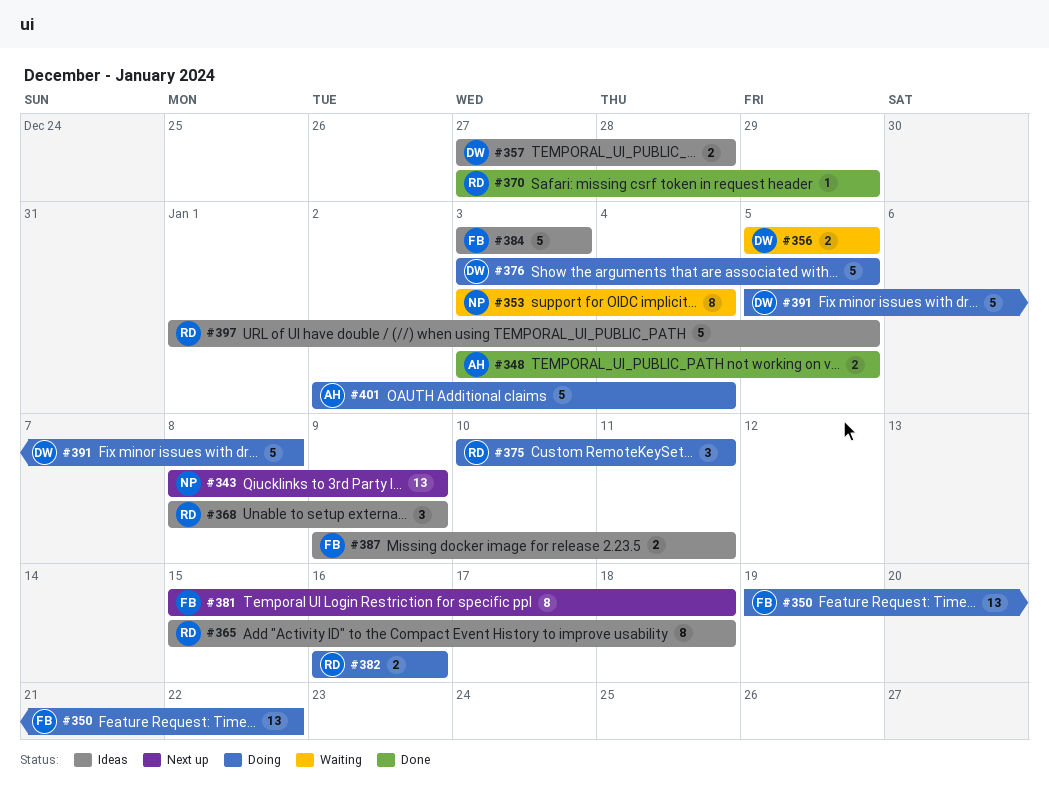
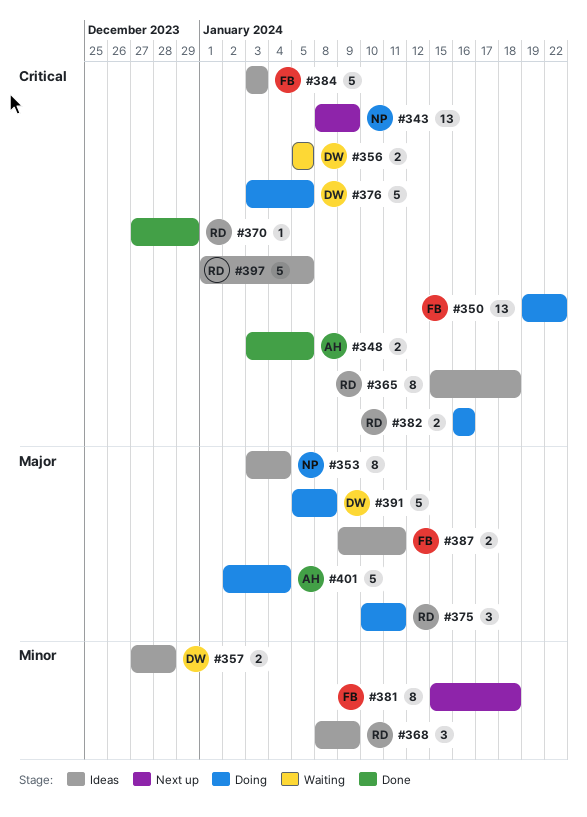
#353, status: Waiting -> Ideas

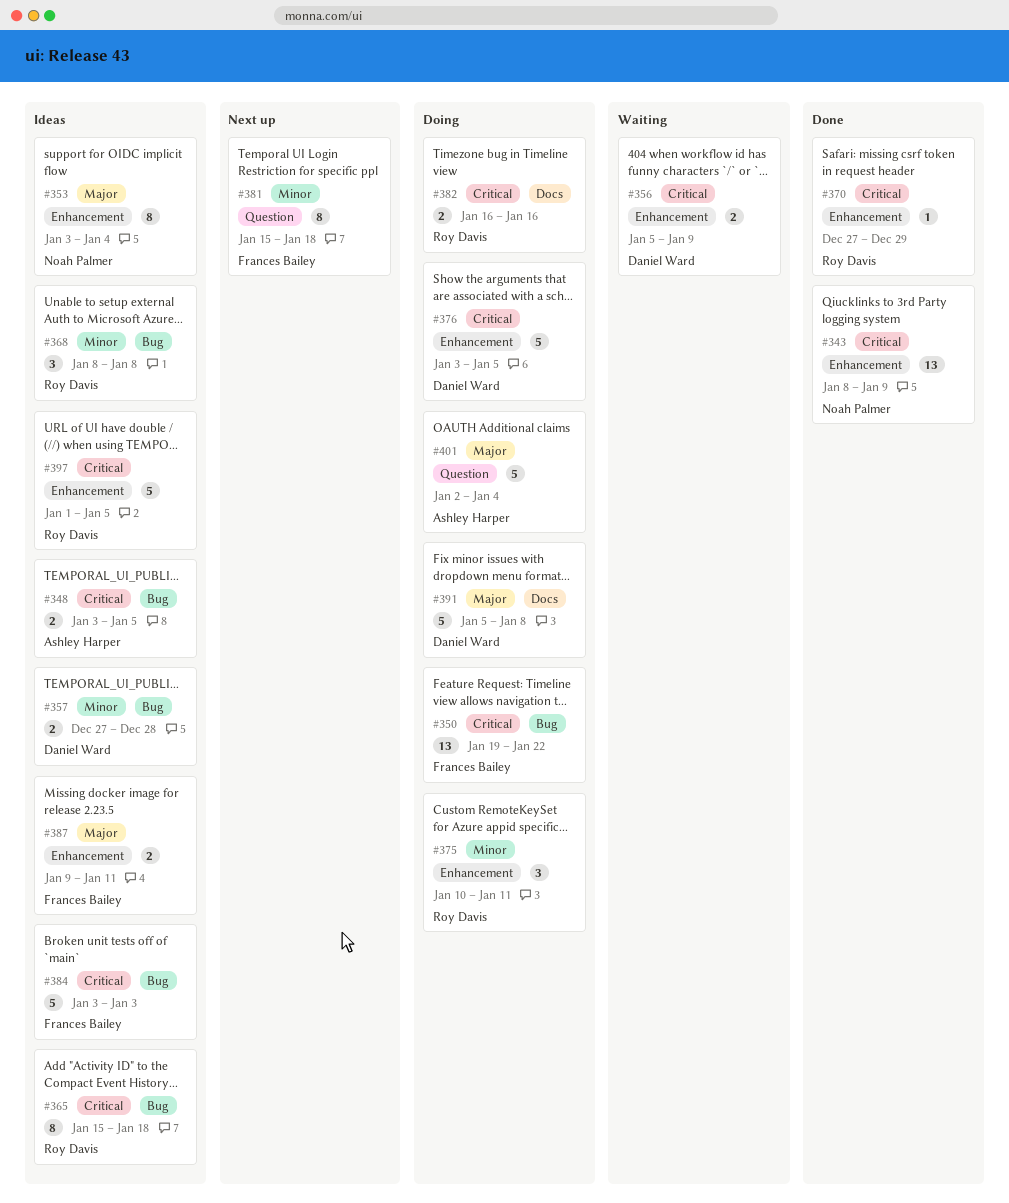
#343, status: Next up -> Done
#348, status: Done -> Ideas
#356, due: Jan 5 -> Jan 9
#368, due: Jan 9 -> Jan 8
#375, priority: Major -> Minor

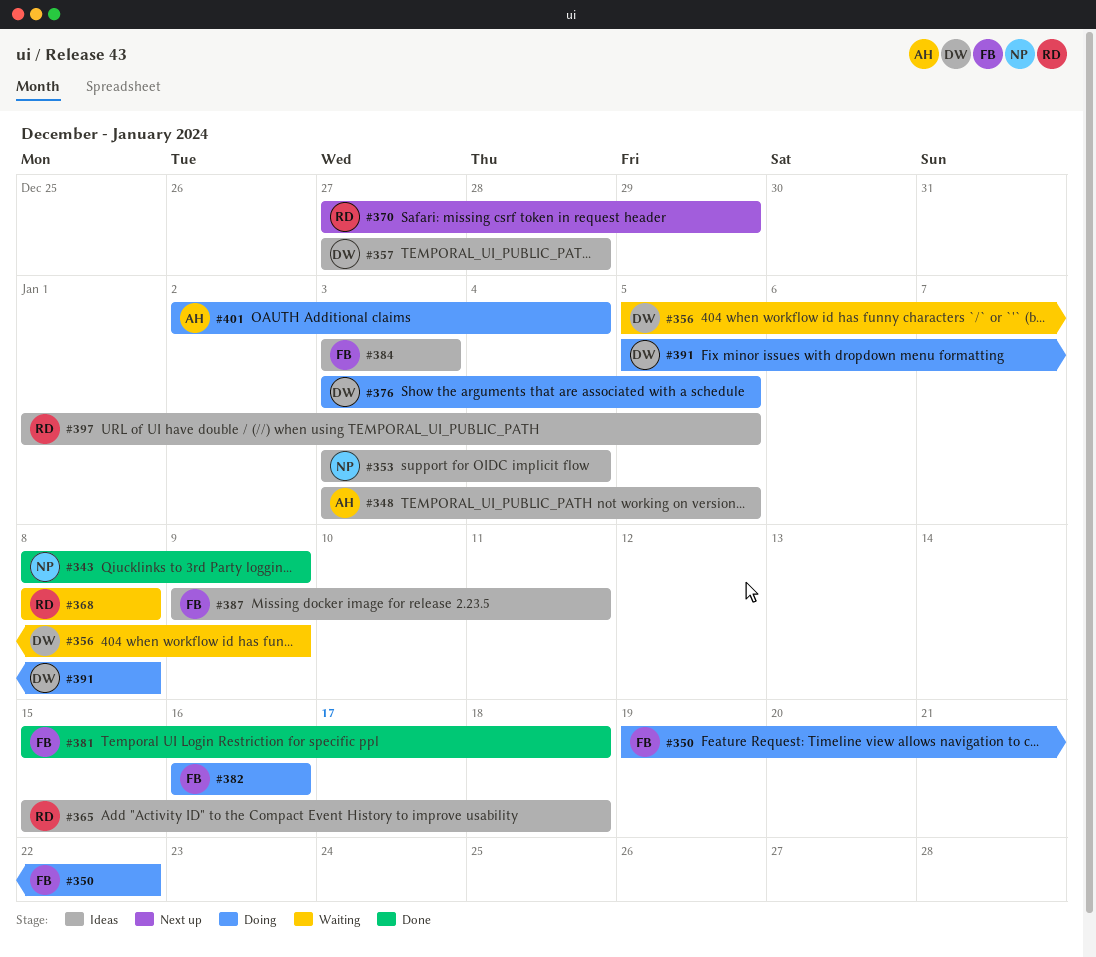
#368, status: Ideas -> Waiting
#370, status: Done -> Next up
#375: present -> none
#381, status: Next up -> Done
#382, owner: Roy Davis -> Frances Bailey

